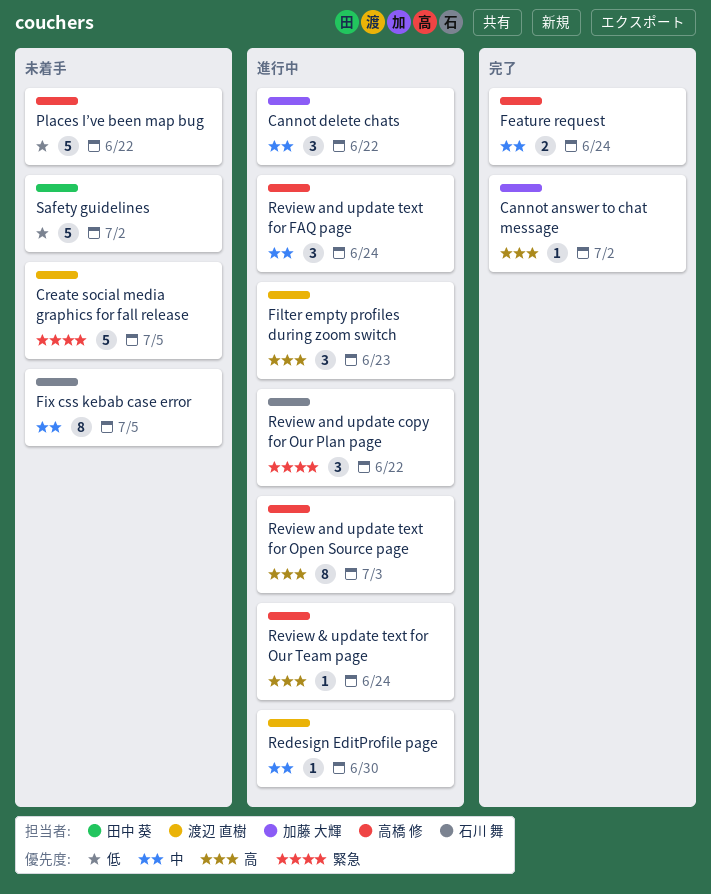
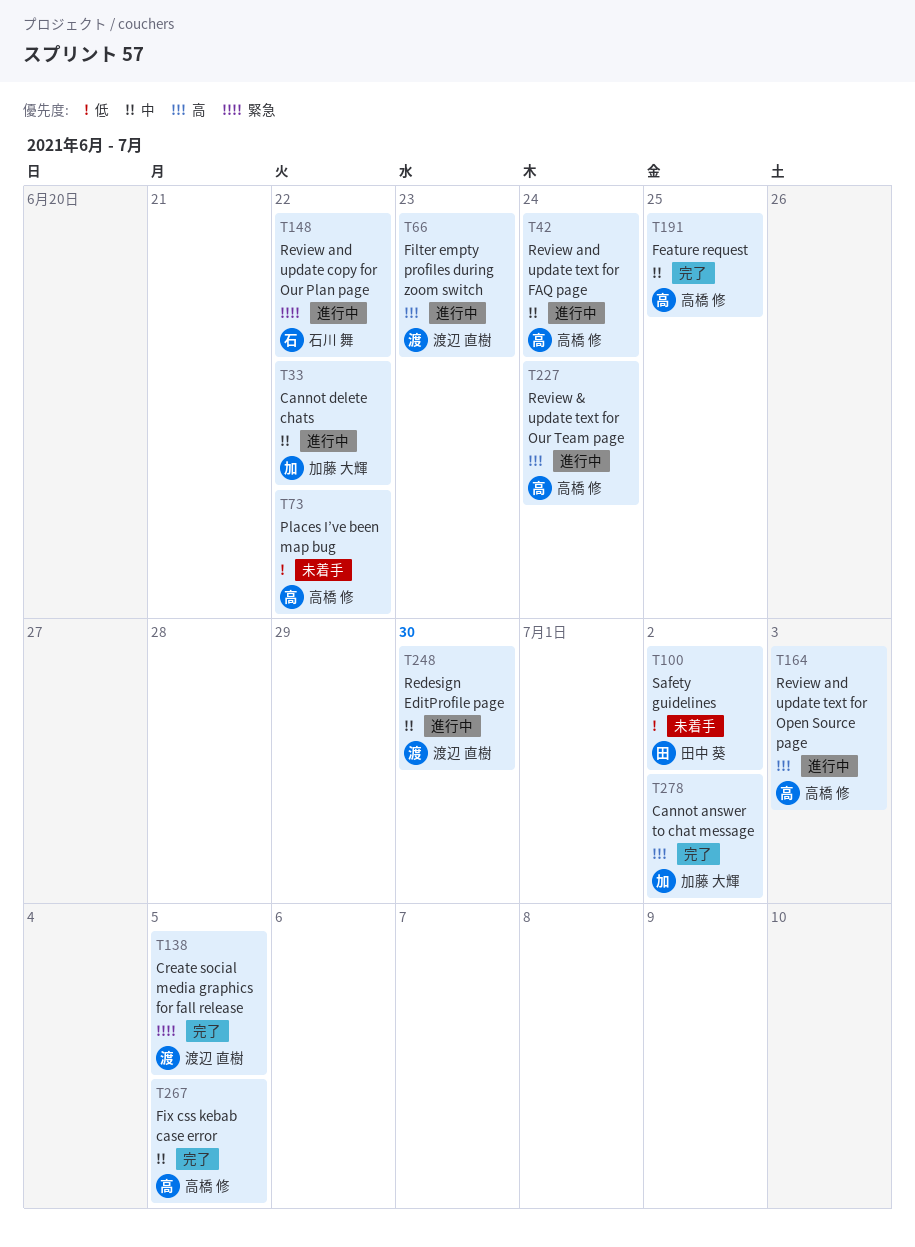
Create social media graphics for fall release, status: 未着手 -> 完了
Feature request, due: Jun 24 -> Jun 25
Fix css kebab case error, status: 未着手 -> 完了
Fix css kebab case error, owner: 石川 舞 -> 高橋 修

